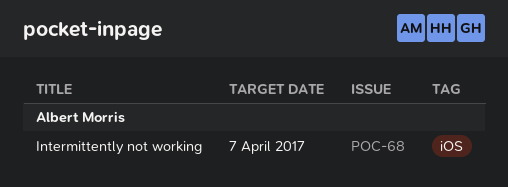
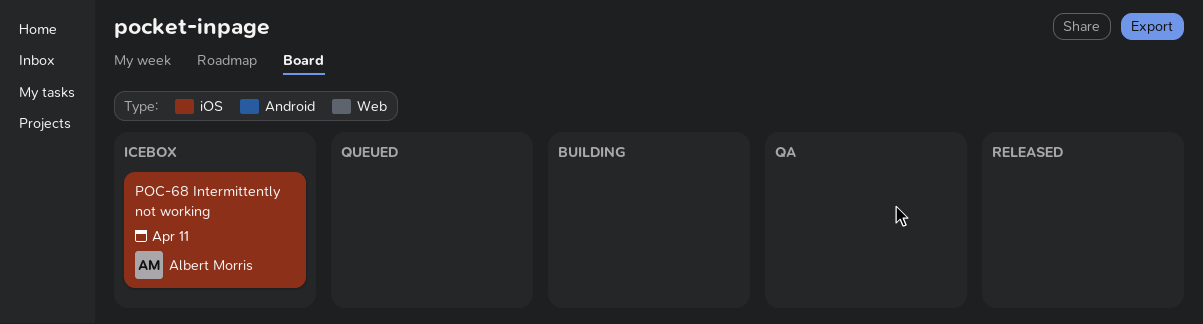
POC-68, due: Apr 7 -> Apr 11

